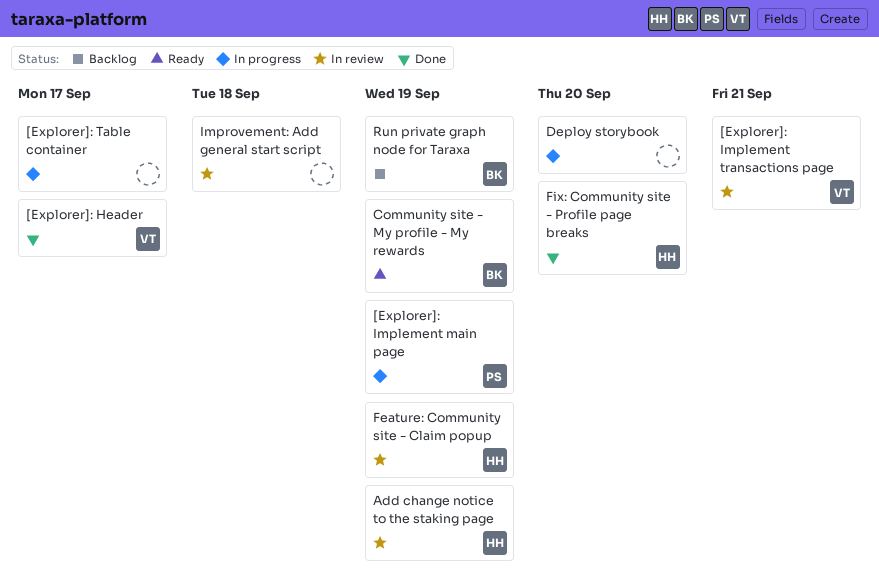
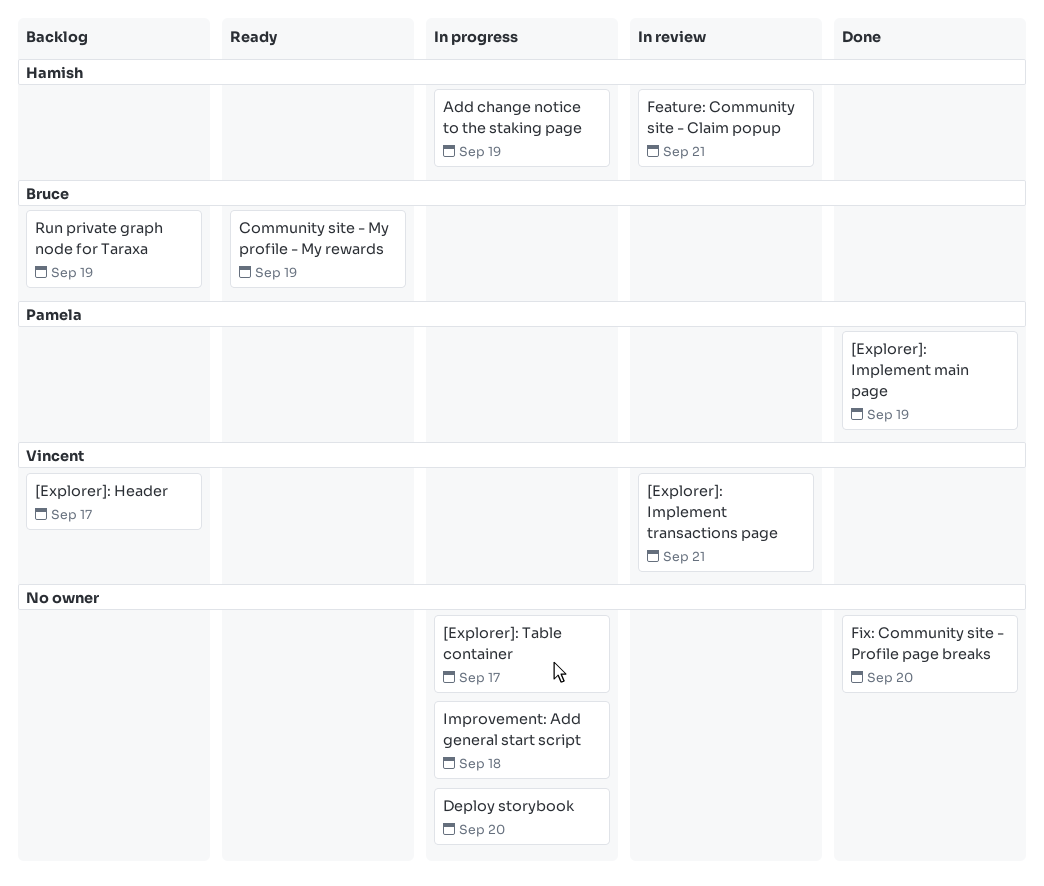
[Explorer]: Header, status: Done -> Backlog
[Explorer]: Implement main page, status: In progress -> Done
Add change notice to the staking page, status: In review -> In progress
Feature: Community site - Claim popup, due: Sep 19 -> Sep 21
Fix: Community site - Profile page breaks, owner: Hamish -> none
Improvement: Add general start script, status: In review -> In progress

